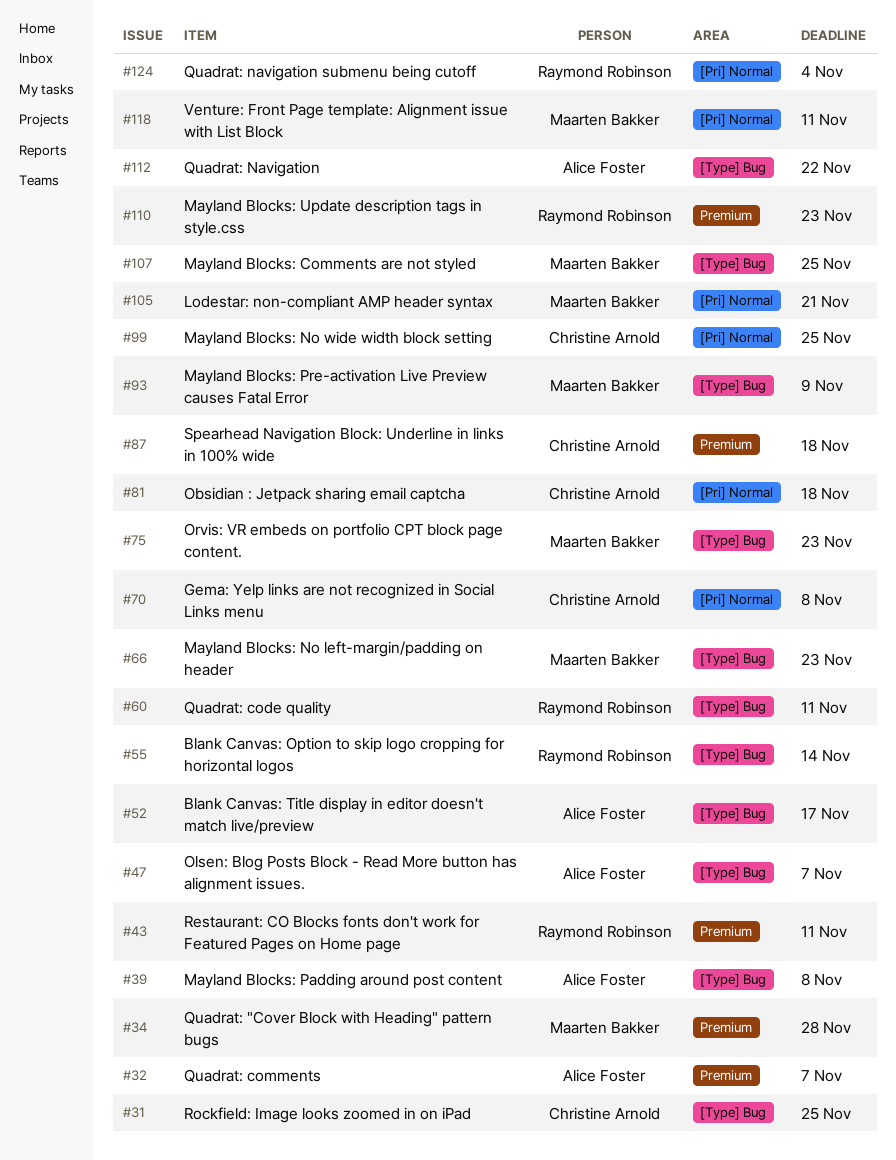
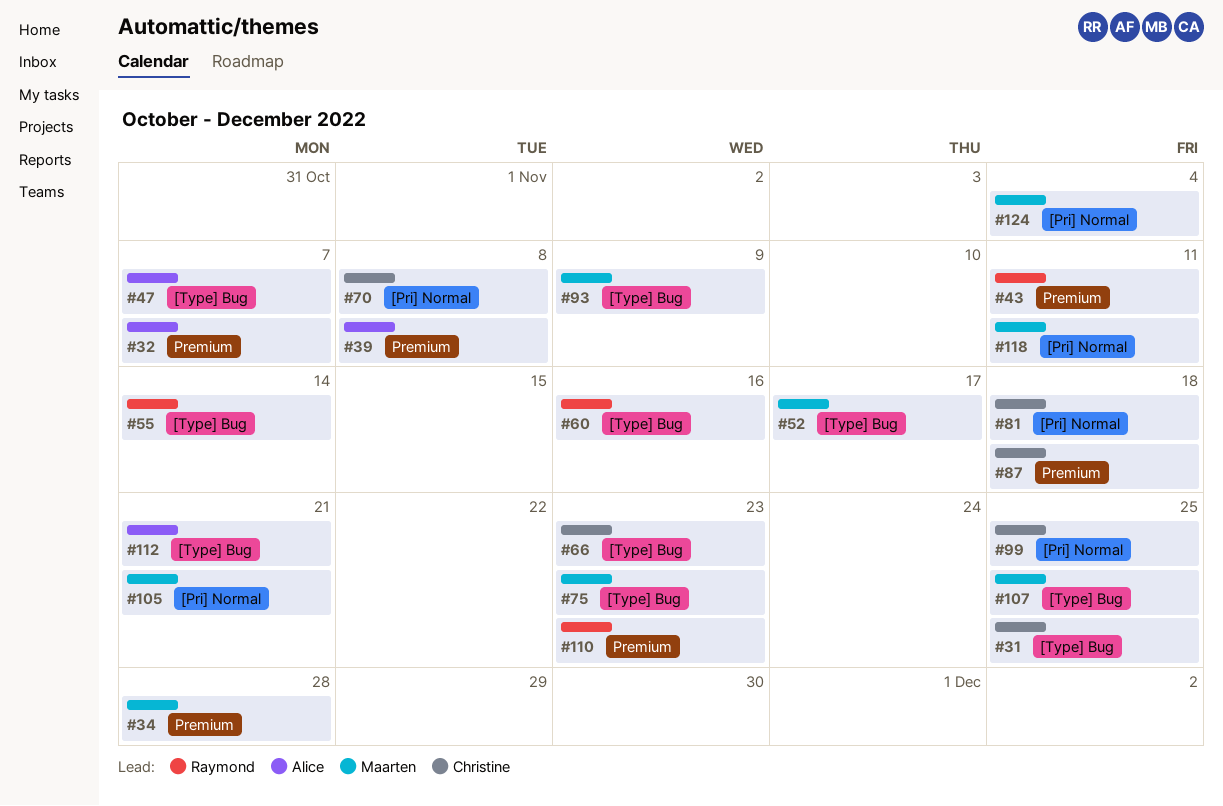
#39, label: [Type] Bug -> Premium
#52, owner: Alice Foster -> Maarten Bakker
#60, due: Nov 11 -> Nov 16
#66, owner: Maarten Bakker -> Christine Arnold
#112, due: Nov 22 -> Nov 21
#124, owner: Raymond Robinson -> Maarten Bakker

